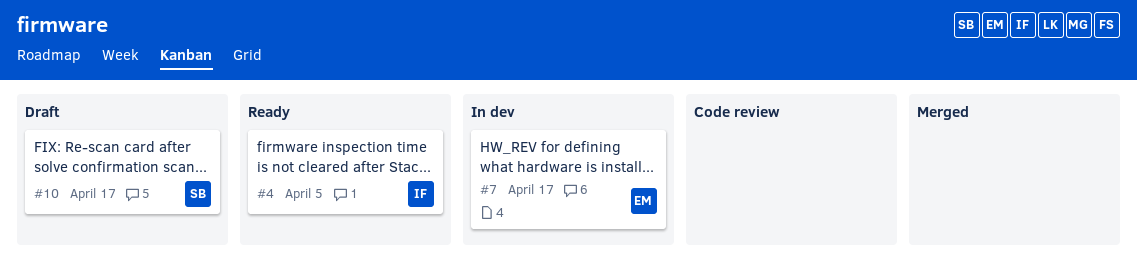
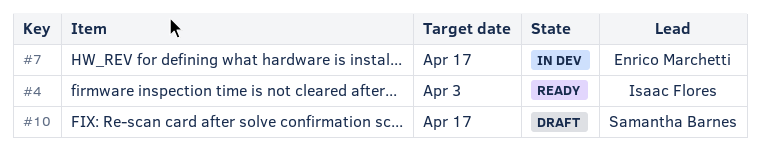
#4, due: Apr 5 -> Apr 3

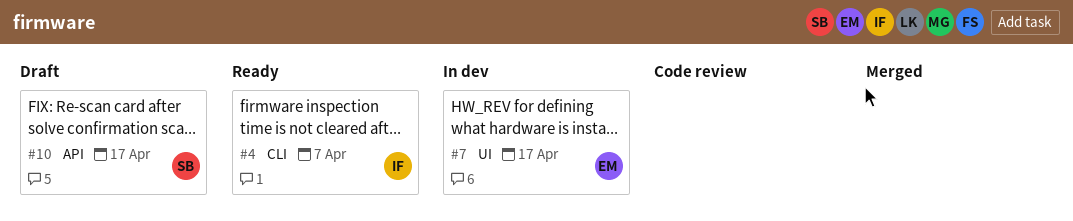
#4, due: Apr 3 -> Apr 7

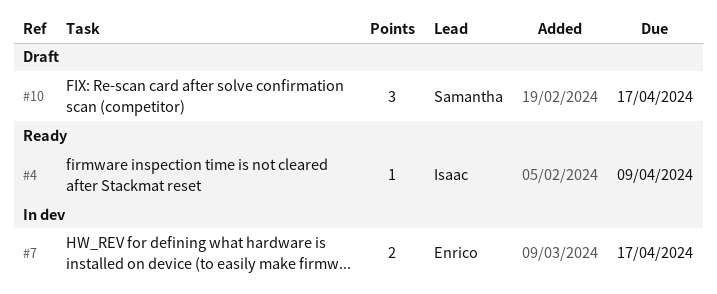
#4, due: Apr 7 -> Apr 9

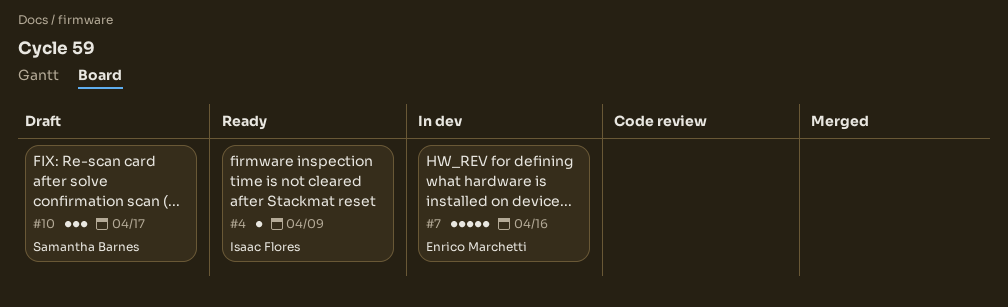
#7, estimate: 2 -> 5
#7, due: Apr 17 -> Apr 16

